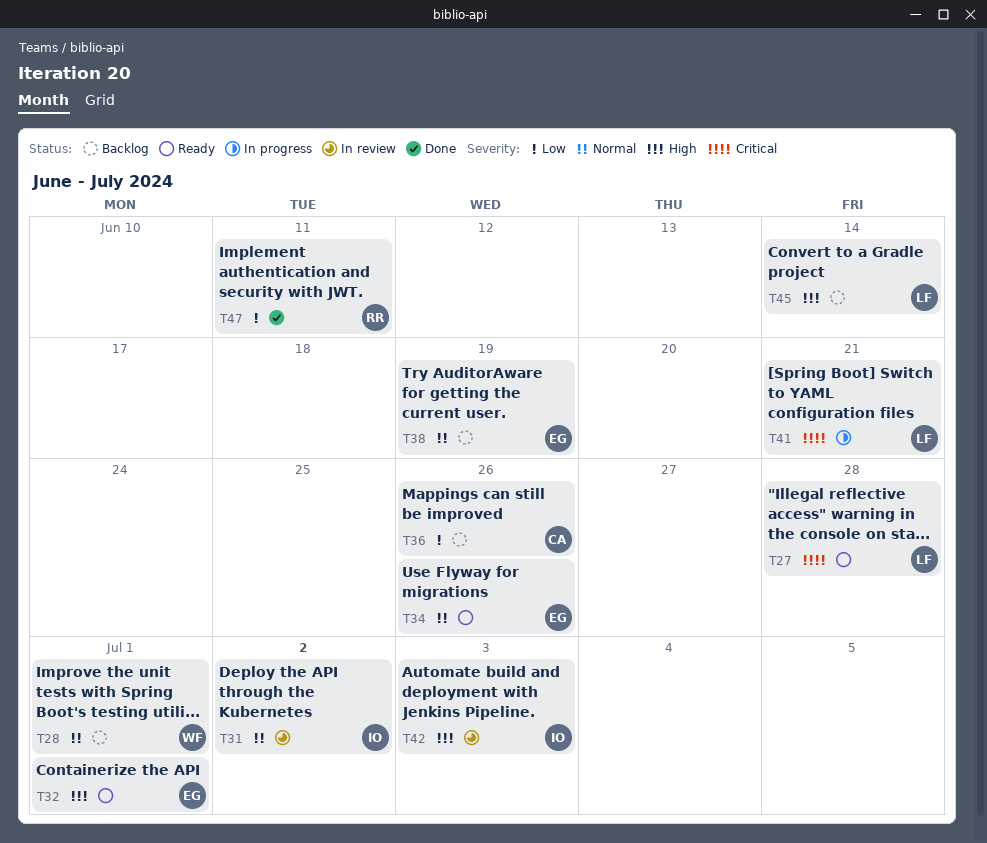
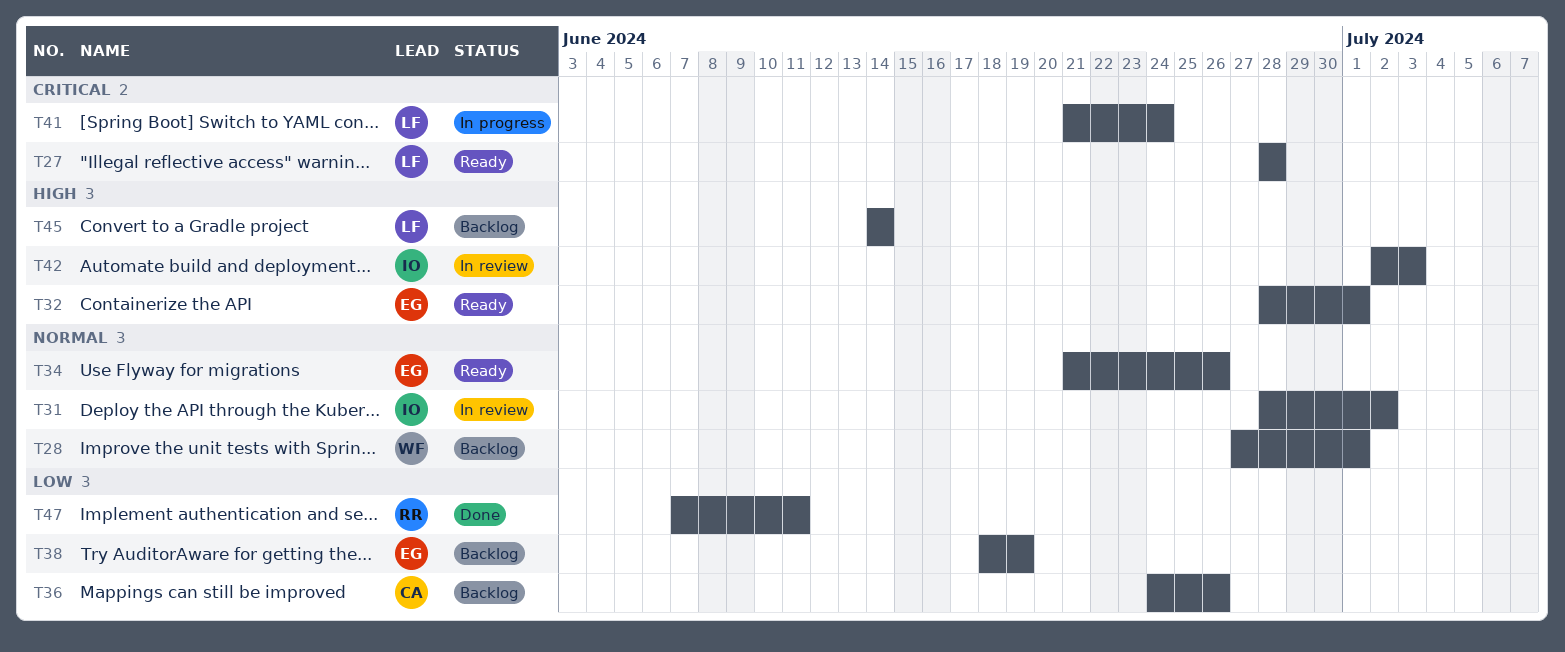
T38, priority: Normal -> Low
T41, due: Jun 21 -> Jun 24

